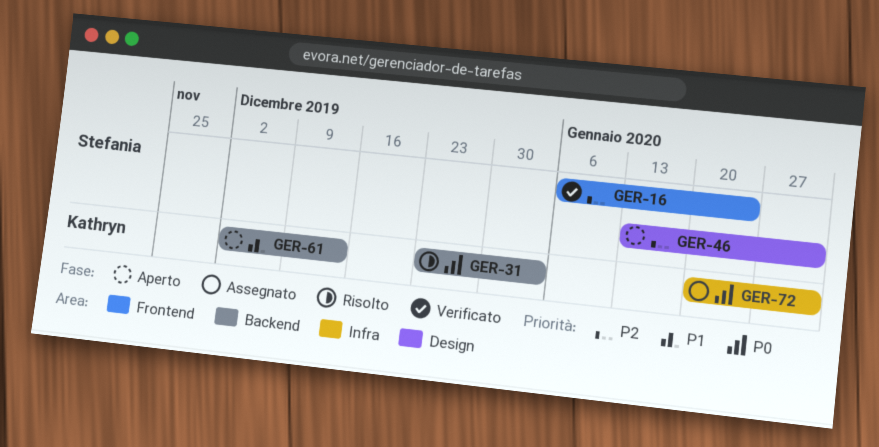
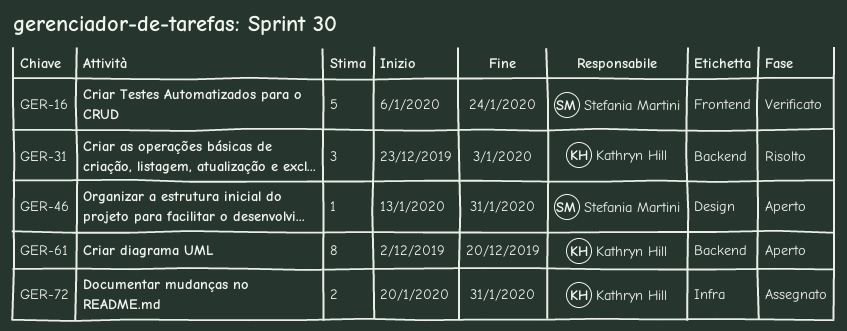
GER-61, due: Dec 13 -> Dec 20

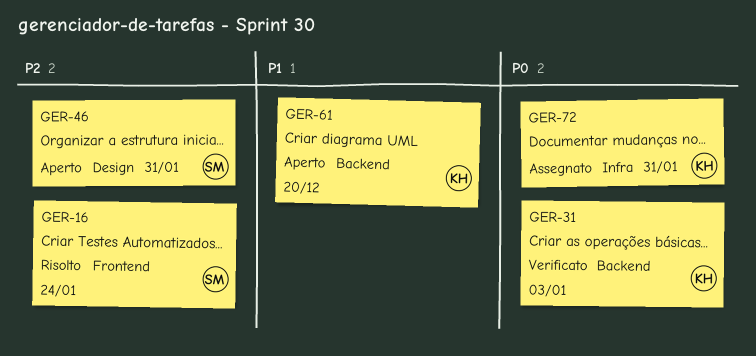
GER-16, status: Verificato -> Risolto
GER-31, status: Risolto -> Verificato

